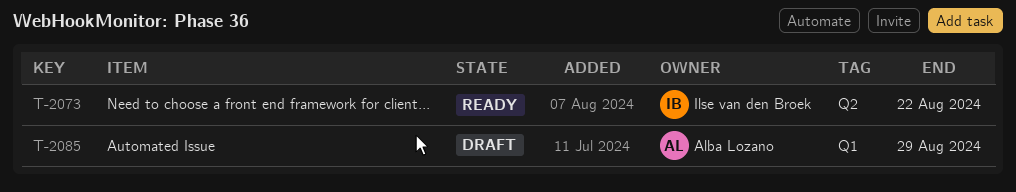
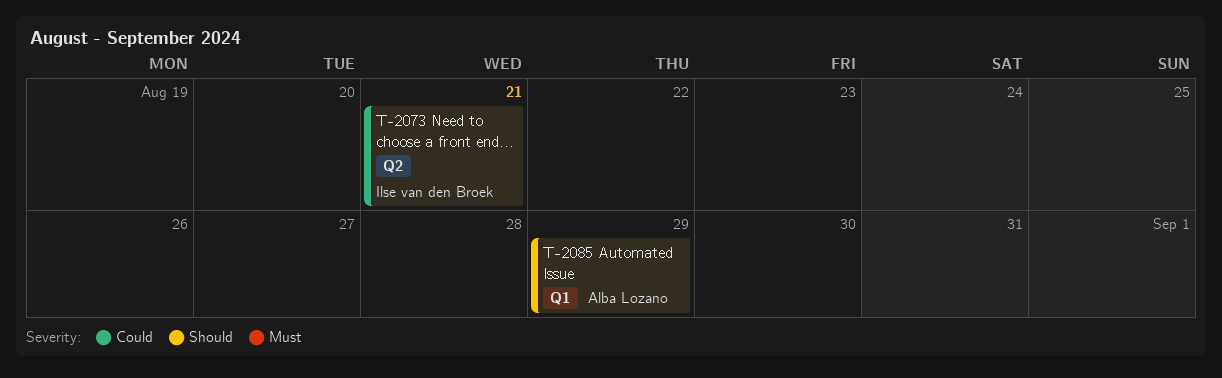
T-2073, due: Aug 22 -> Aug 21

